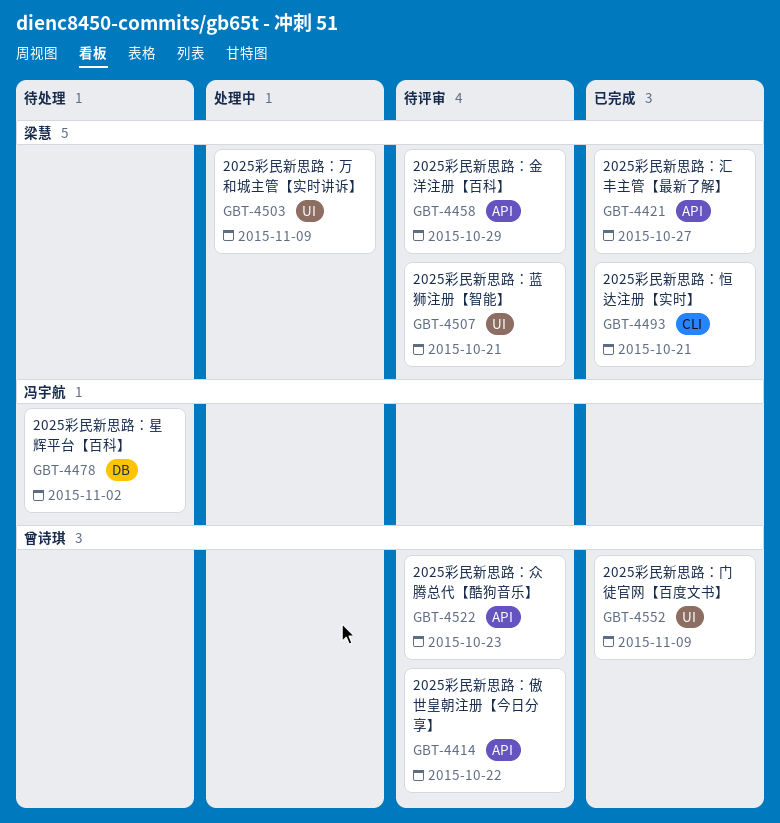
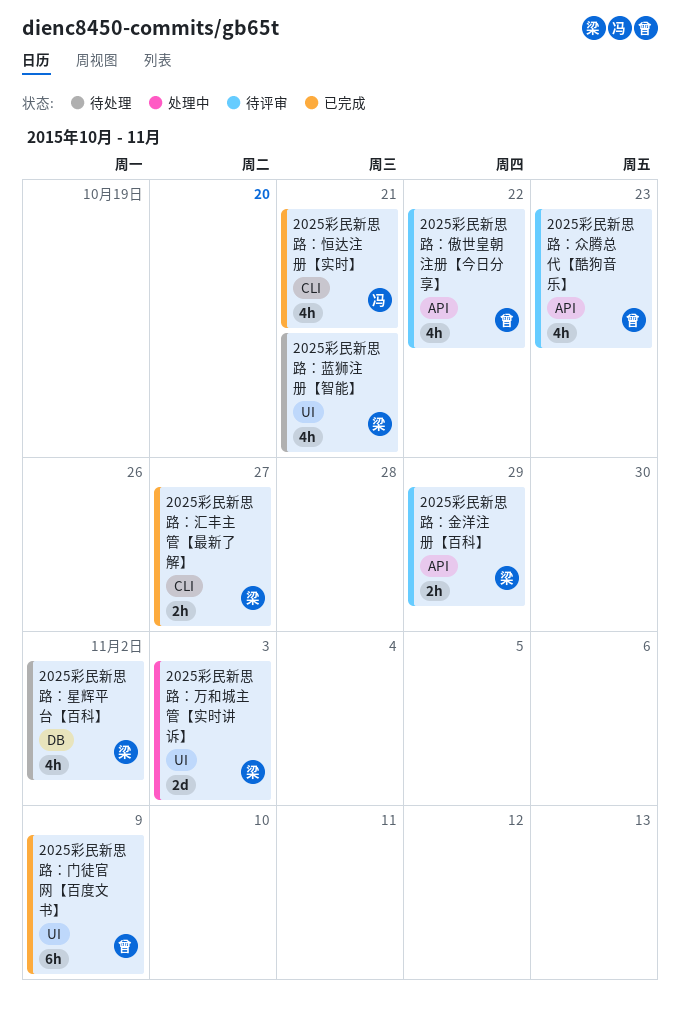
2025彩民新思路：万和城主管【实时讲诉】, due: Nov 9 -> Nov 3
2025彩民新思路：恒达注册【实时】, owner: 梁慧 -> 冯宇航
2025彩民新思路：星辉平台【百科】, owner: 冯宇航 -> 梁慧
2025彩民新思路：汇丰主管【最新了解】, label: API -> CLI
2025彩民新思路：蓝狮注册【智能】, status: 待评审 -> 待处理

